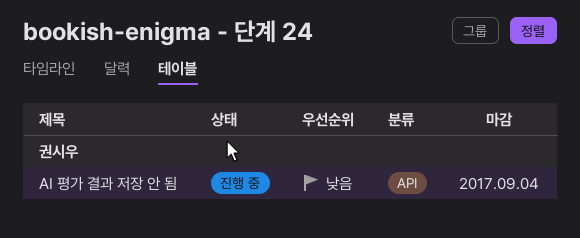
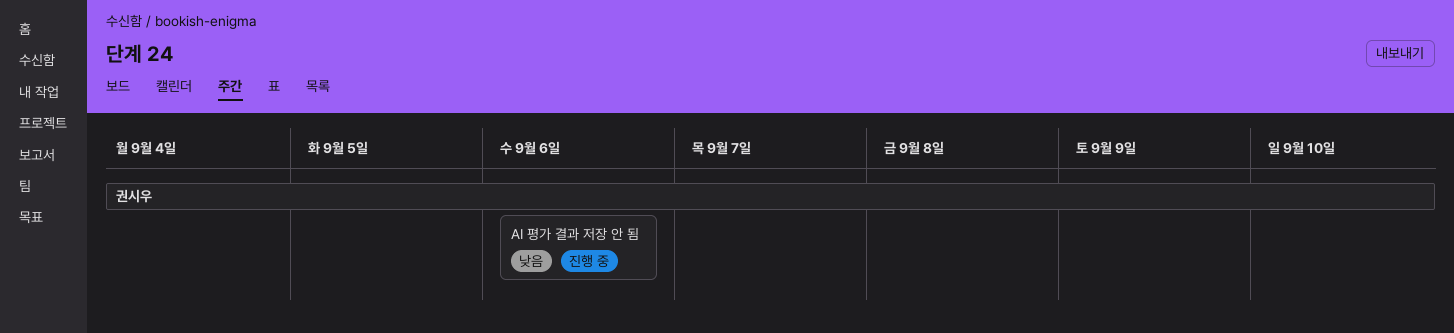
AI 평가 결과 저장 안 됨, due: Sep 4 -> Sep 6

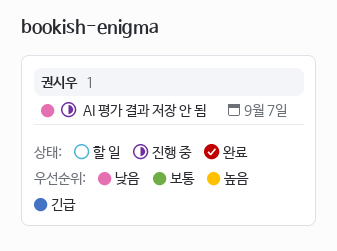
AI 평가 결과 저장 안 됨, due: Sep 6 -> Sep 7

